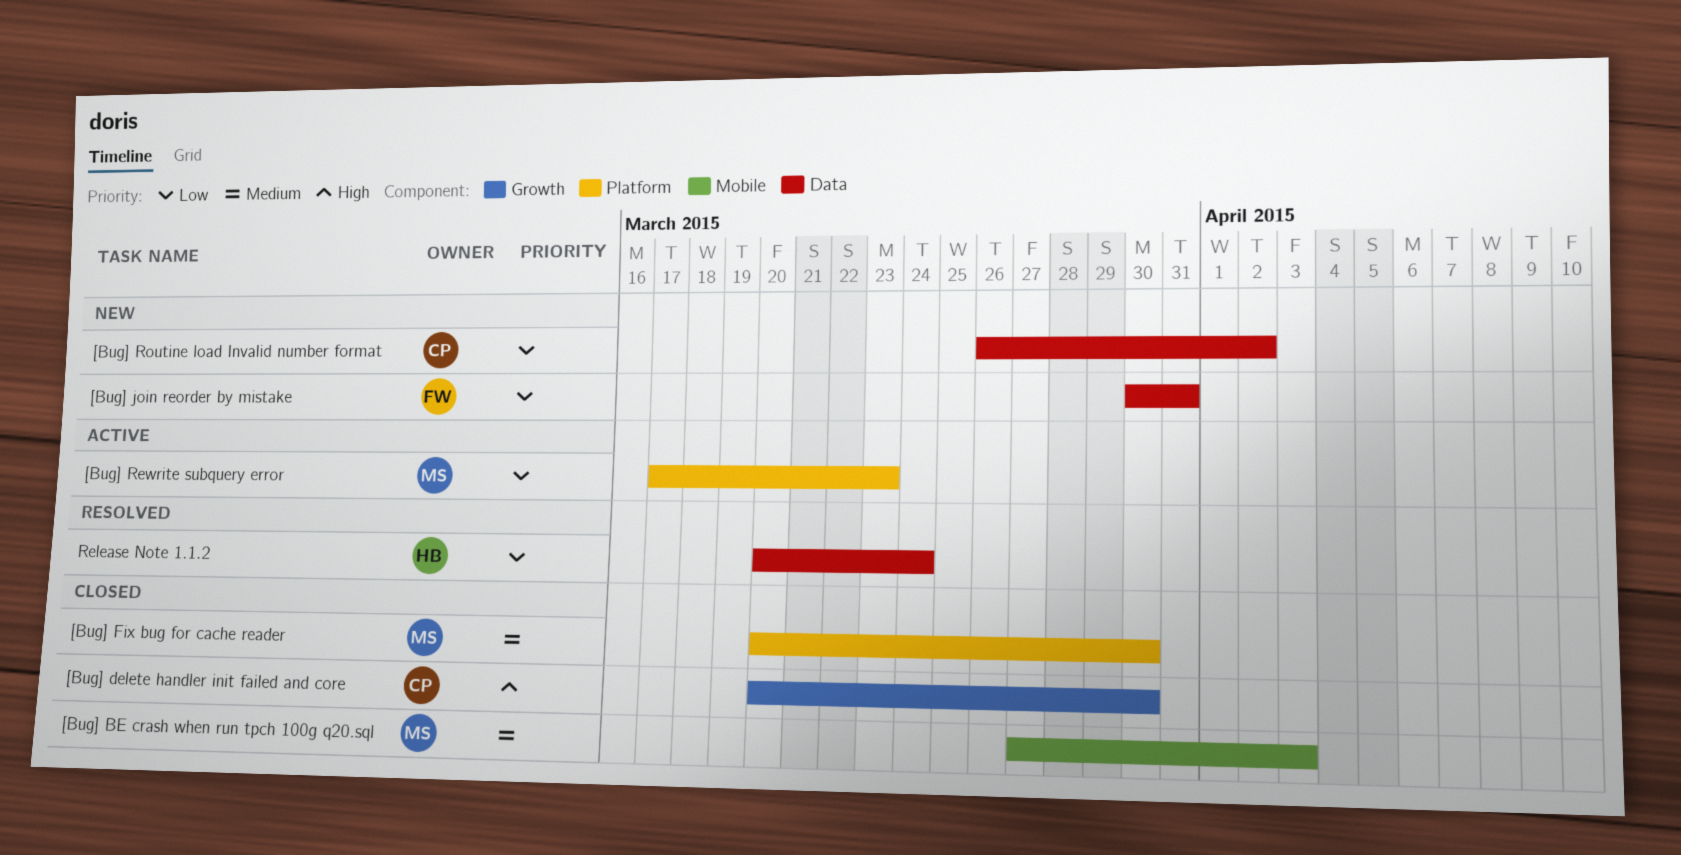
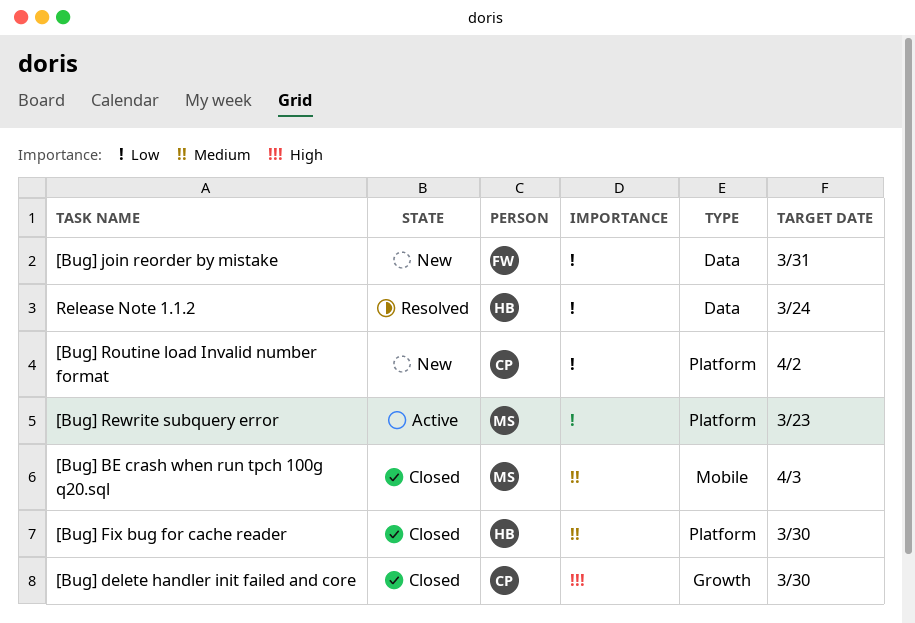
[Bug] Fix bug for cache reader, owner: MS -> HB
[Bug] Routine load Invalid number format, label: Data -> Platform

